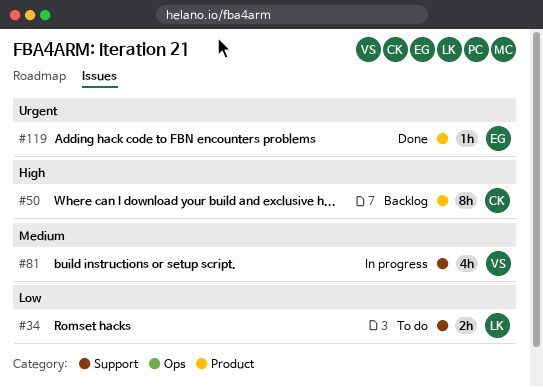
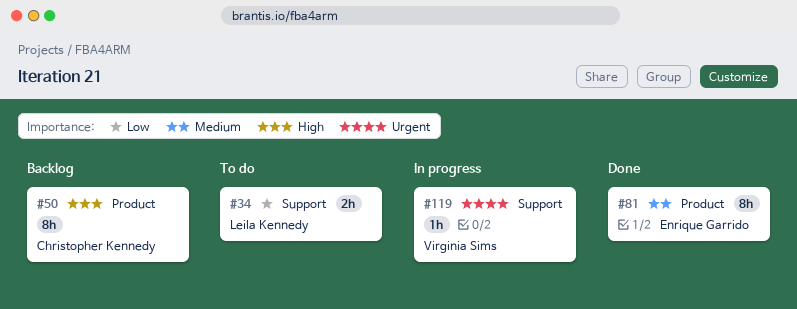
#81, status: In progress -> Done
#81, owner: Virginia Sims -> Enrique Garrido
#81, label: Support -> Product
#81, estimate: 4h -> 8h
#119, status: Done -> In progress
#119, owner: Enrique Garrido -> Virginia Sims
#119, label: Product -> Support

